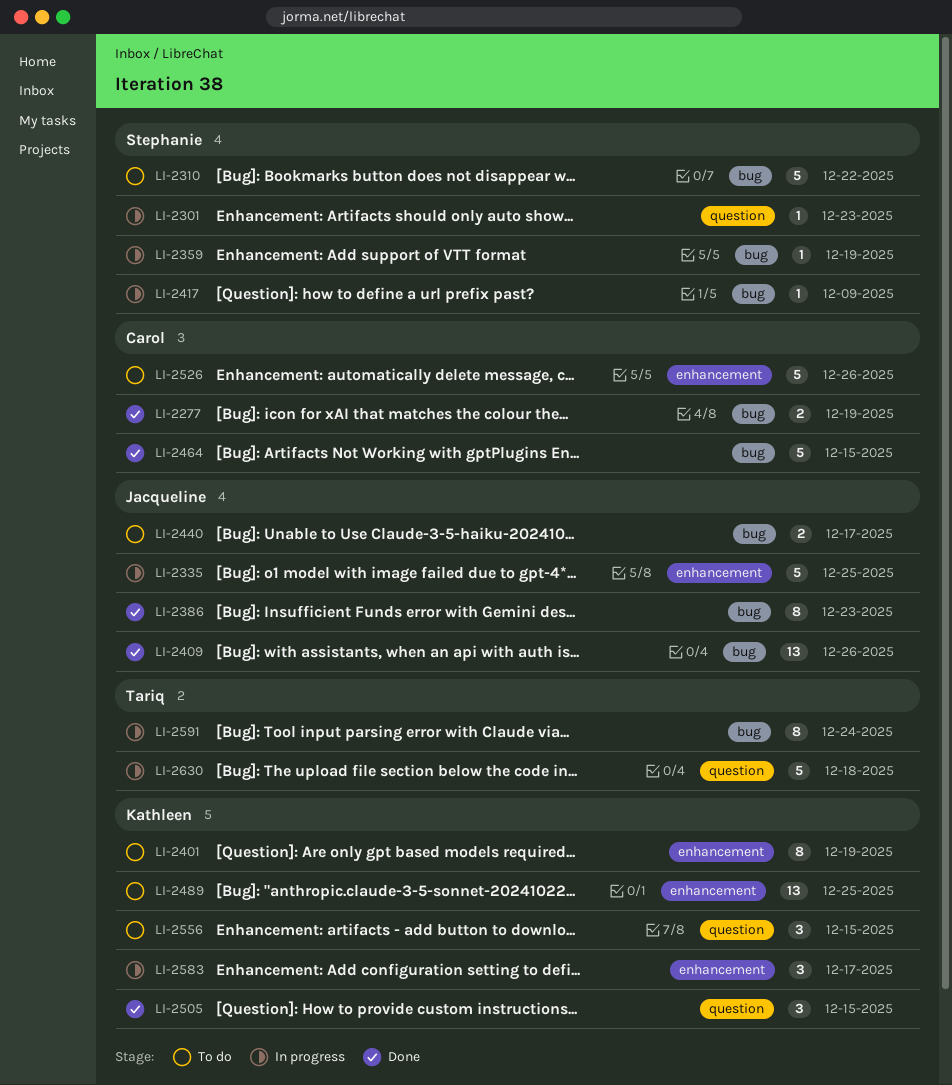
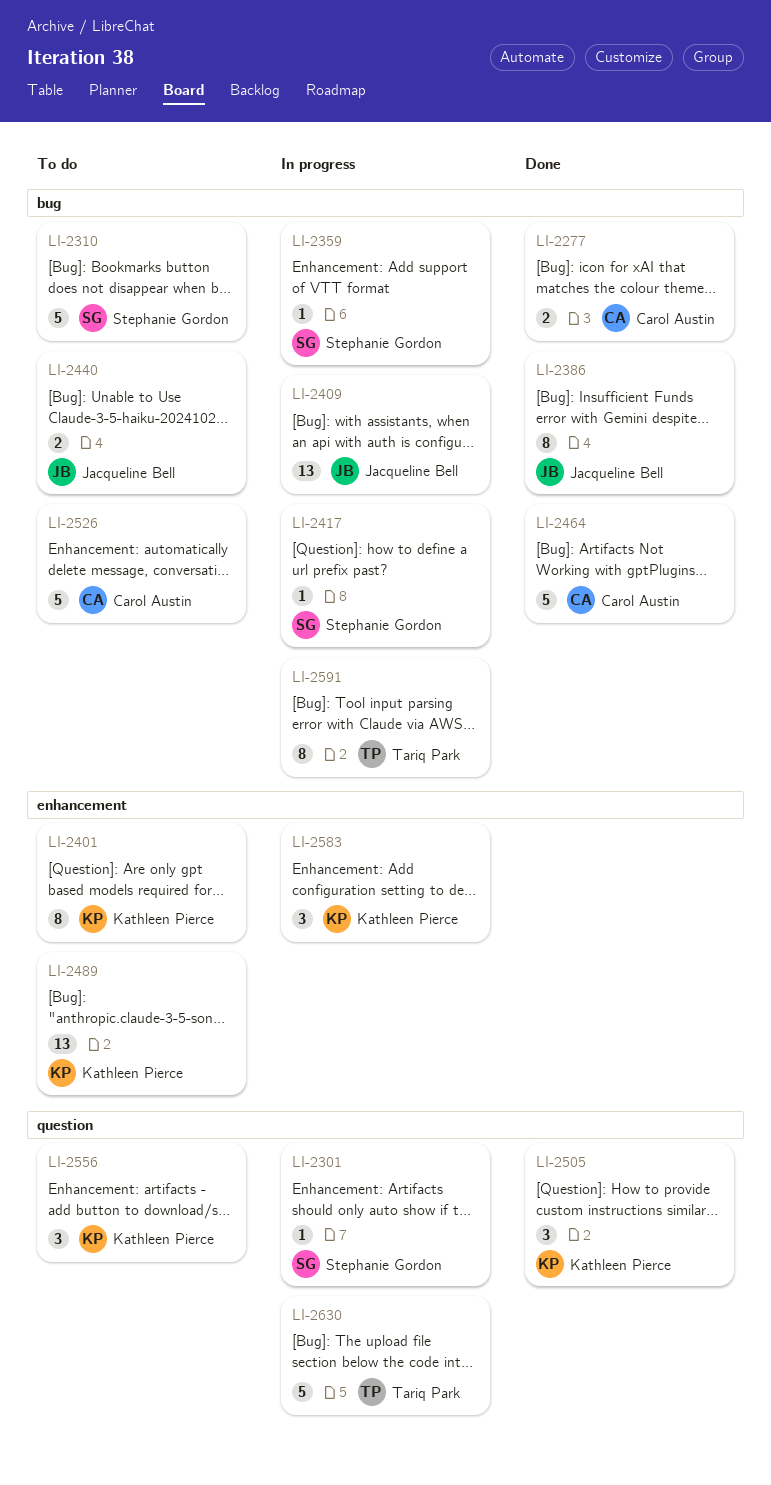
LI-2335: present -> none
LI-2409, status: Done -> In progress
LI-2526, label: enhancement -> bug

